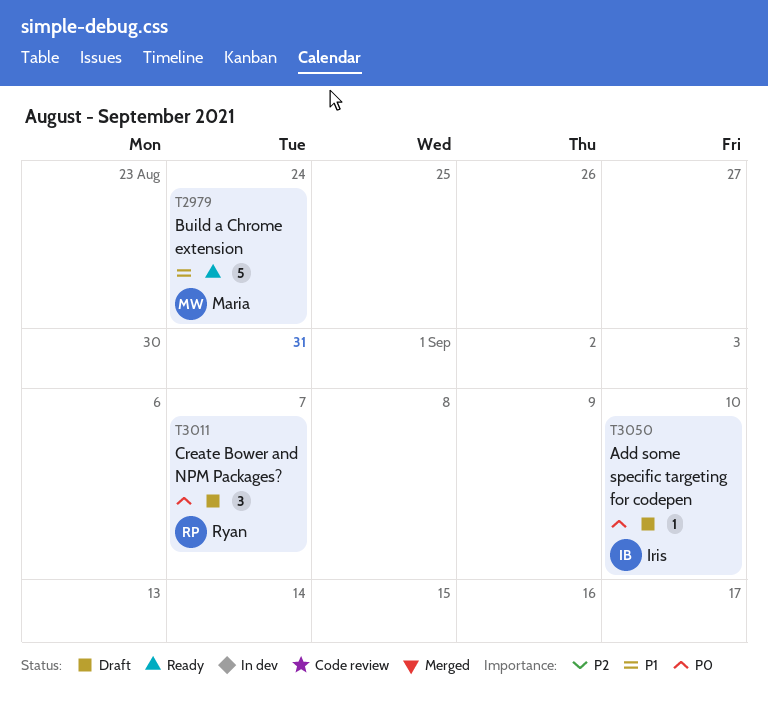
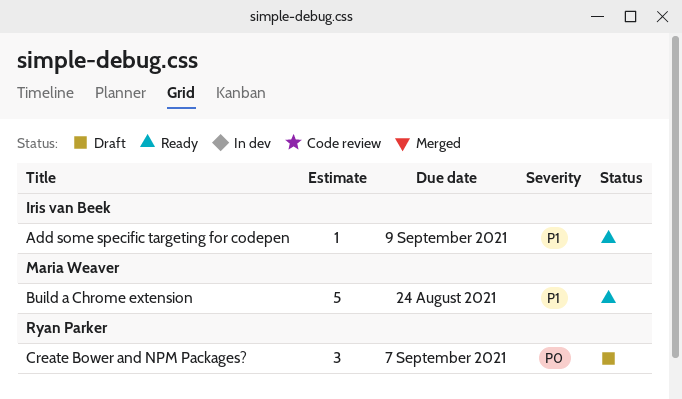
Add some specific targeting for codepen, status: Draft -> Ready
Add some specific targeting for codepen, priority: P0 -> P1
Add some specific targeting for codepen, due: Sep 10 -> Sep 9

